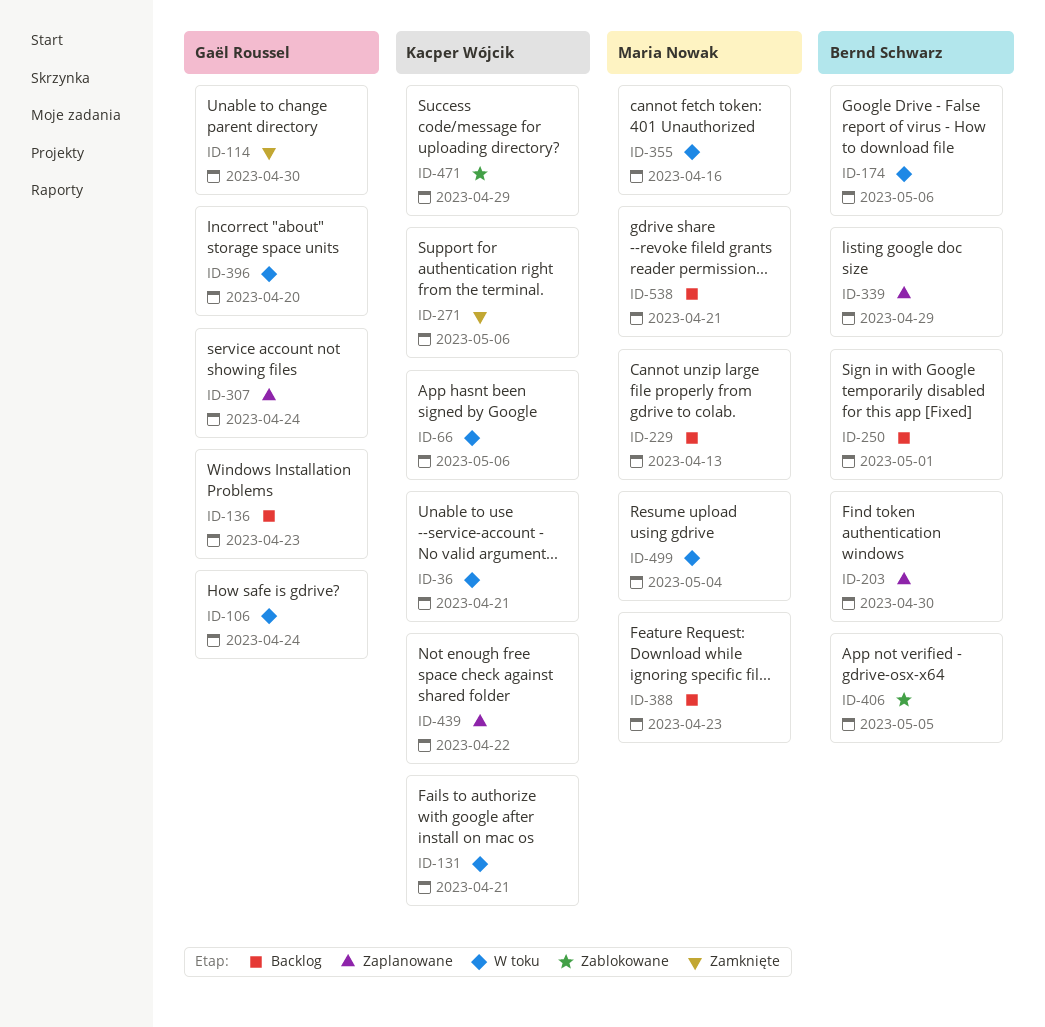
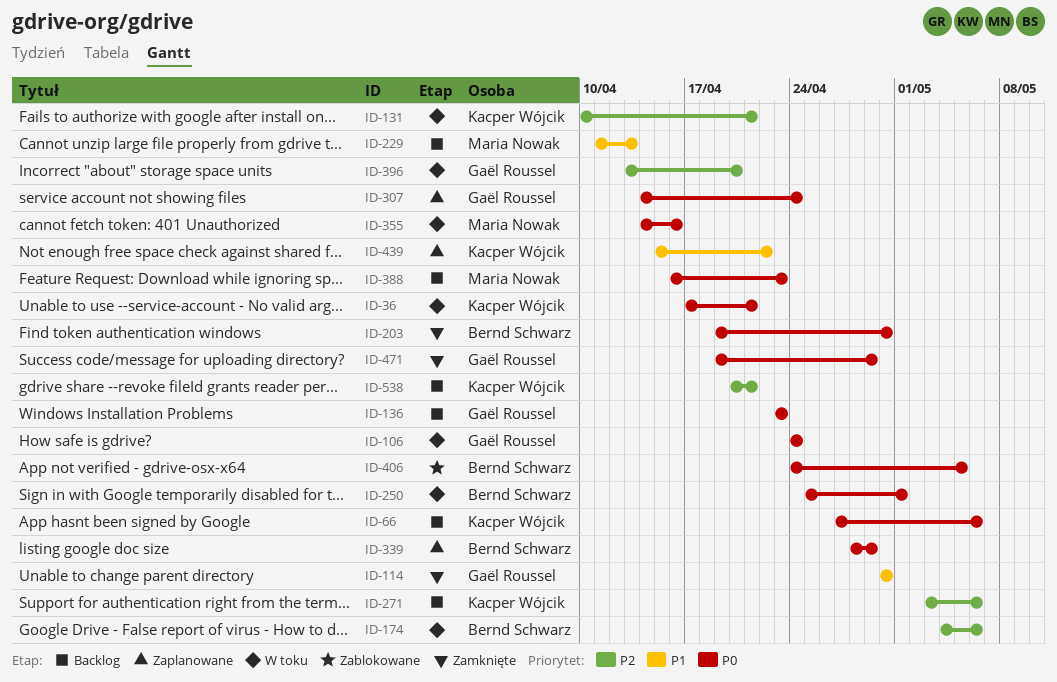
ID-66, status: W toku -> Backlog
ID-203, status: Zaplanowane -> Zamknięte
ID-250, status: Backlog -> W toku
ID-271, status: Zamknięte -> Backlog
ID-471, status: Zablokowane -> Zamknięte
ID-471, owner: Kacper Wójcik -> Gaël Roussel
ID-499: present -> none
ID-538, owner: Maria Nowak -> Kacper Wójcik

